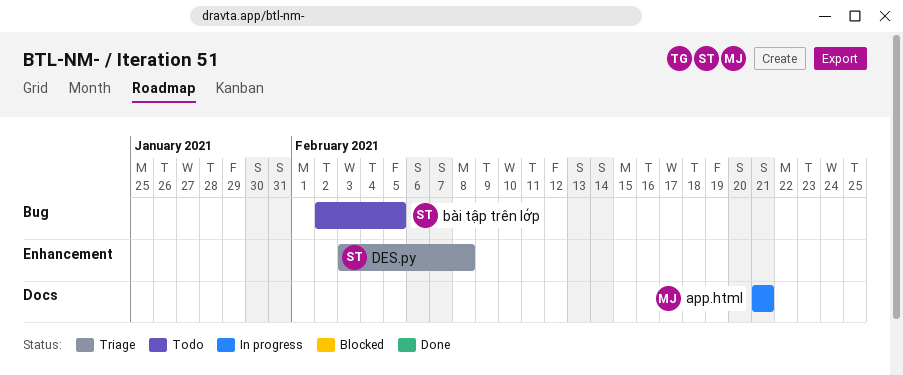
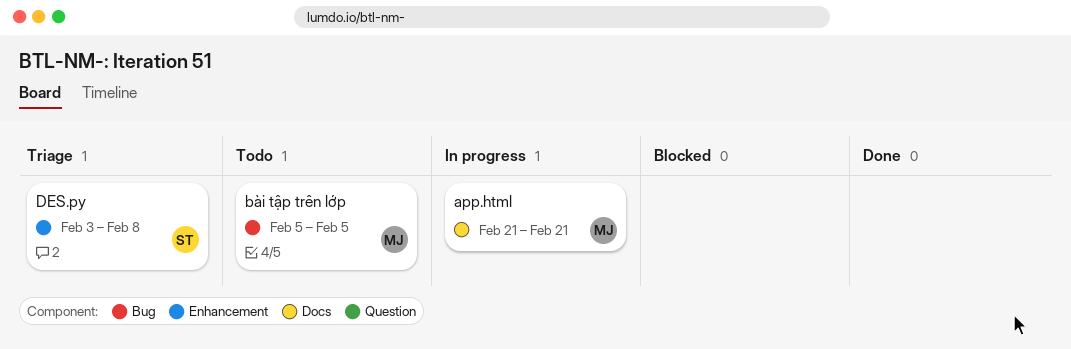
bài tập trên lớp, owner: ST -> MJ
bài tập trên lớp, start: Feb 2 -> Feb 5

